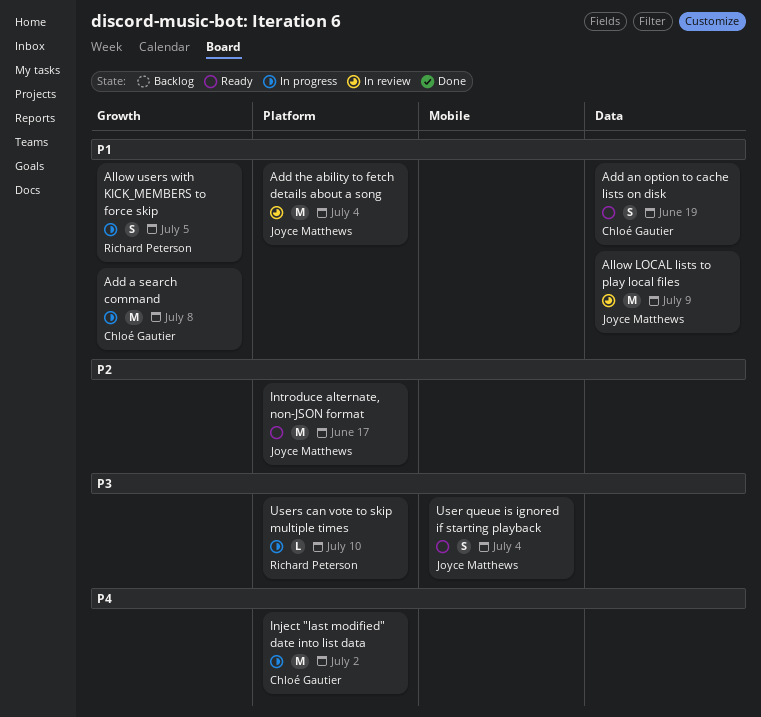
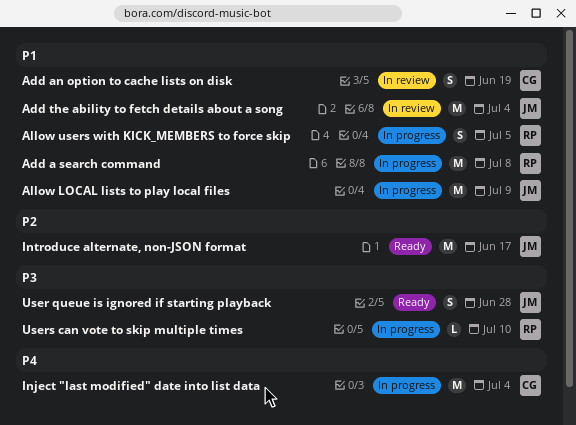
Add a search command, owner: Chloé Gautier -> Richard Peterson
Add an option to cache lists on disk, status: Ready -> In review
Allow LOCAL lists to play local files, status: In review -> In progress
Inject "last modified" date into list data, due: Jul 2 -> Jul 4
User queue is ignored if starting playback, due: Jul 4 -> Jun 28

